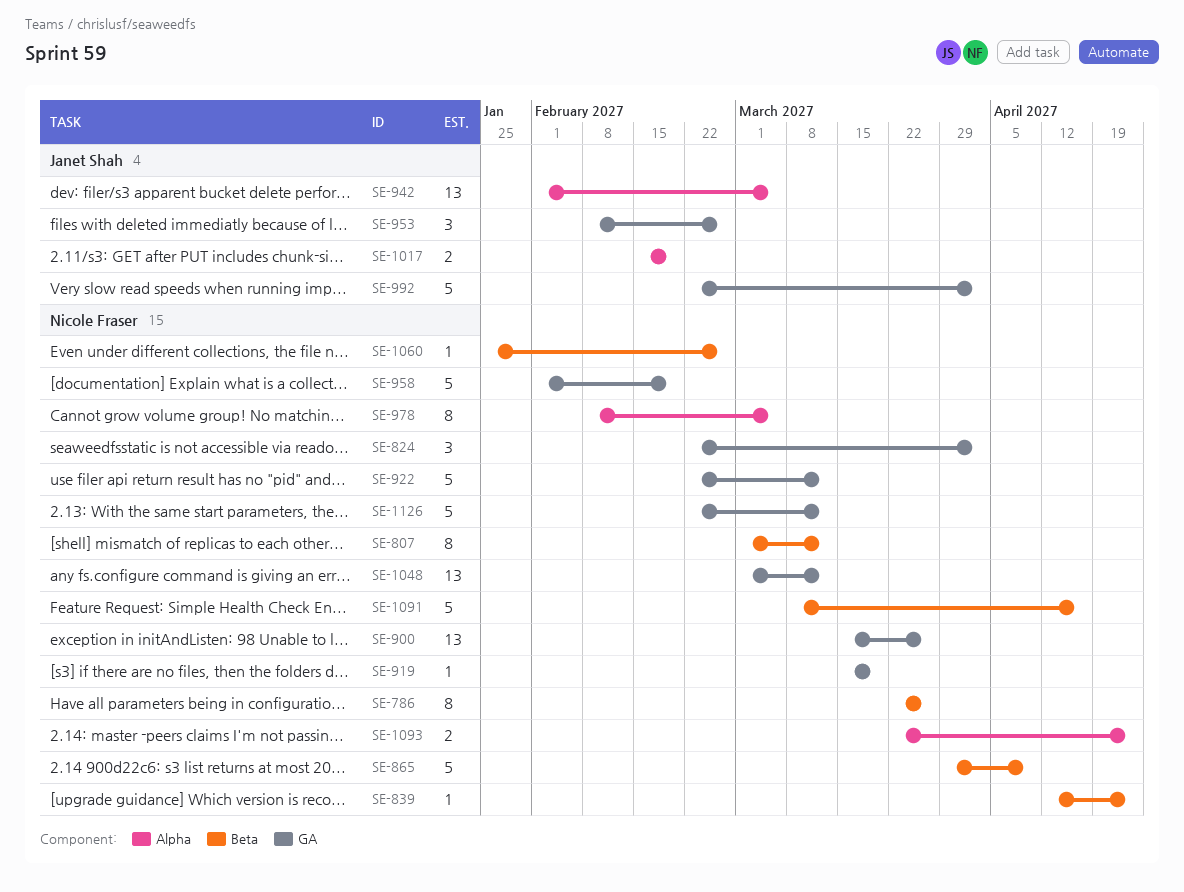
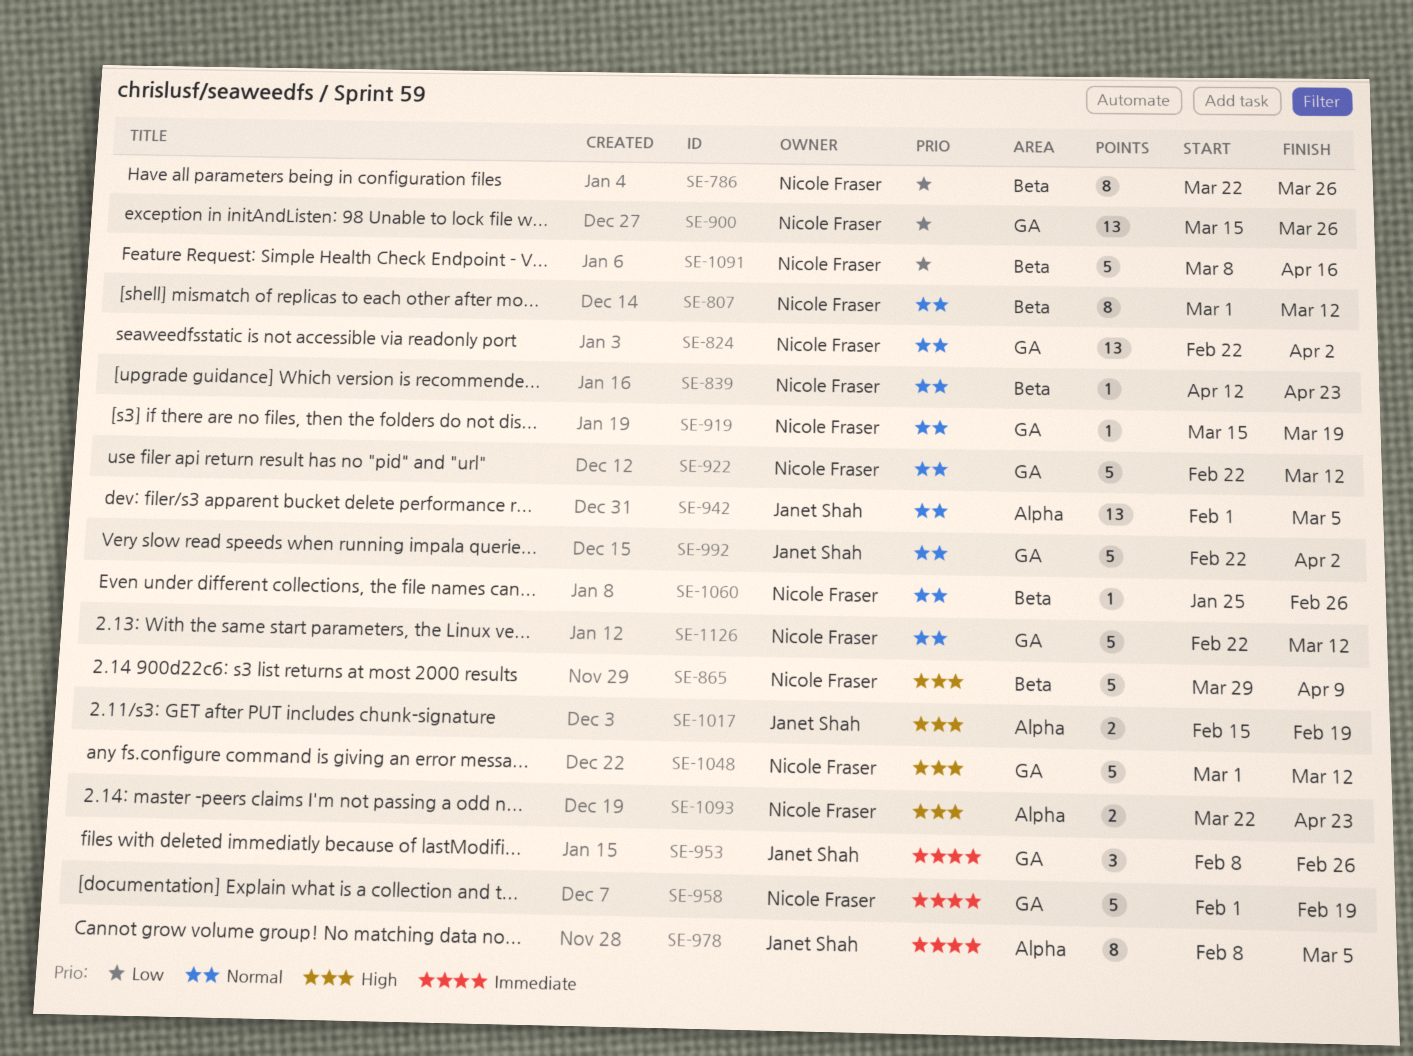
SE-824, estimate: 3 -> 13
SE-978, owner: Nicole Fraser -> Janet Shah
SE-1048, estimate: 13 -> 5

